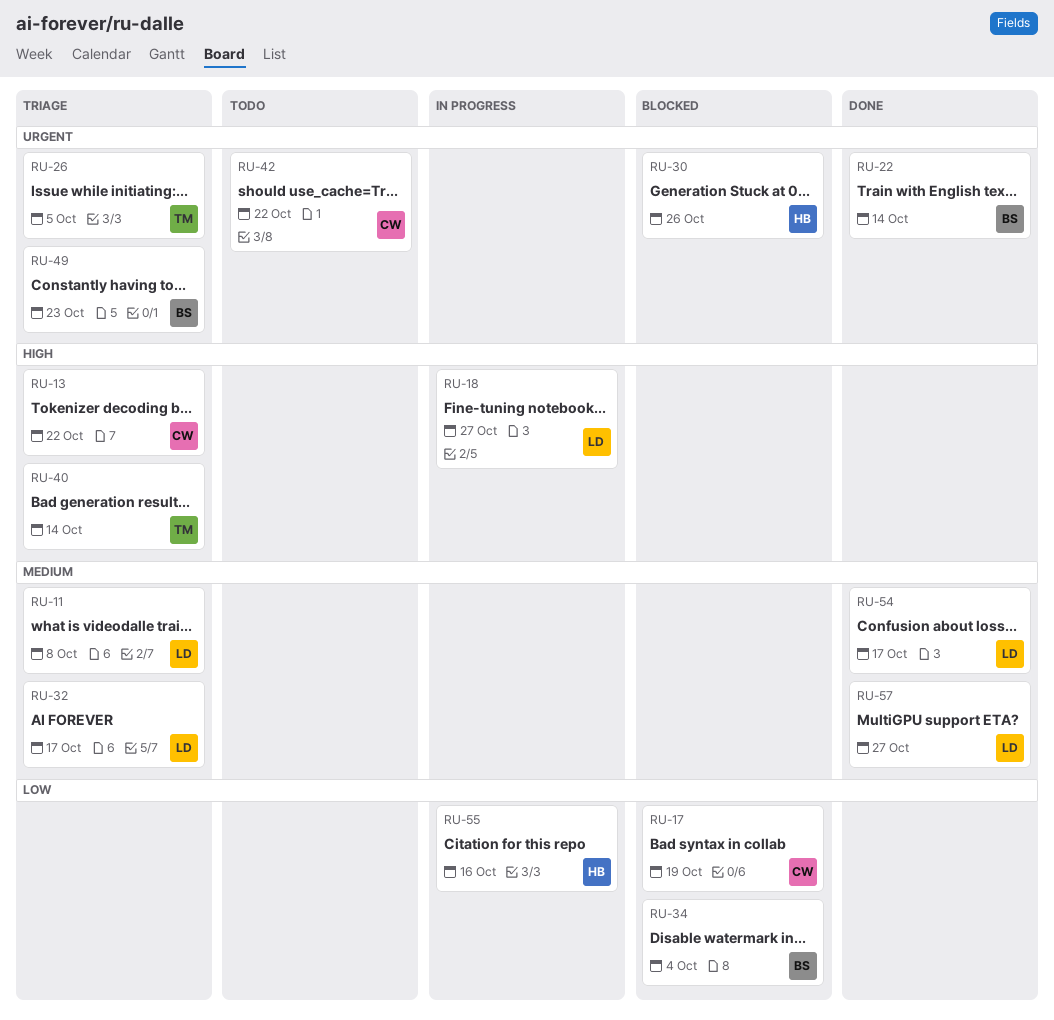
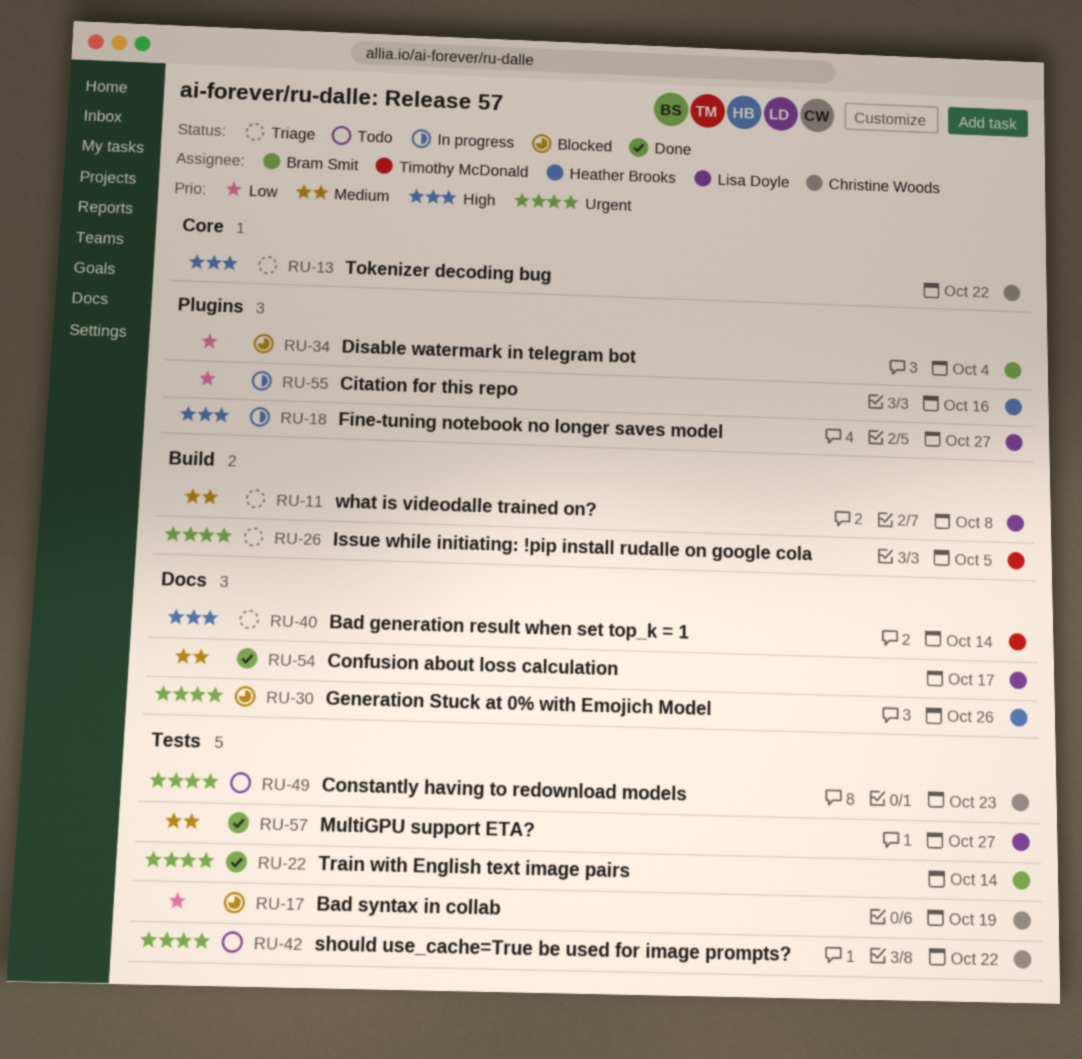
RU-32: present -> none
RU-49, status: Triage -> Todo
RU-49, owner: Bram Smit -> Christine Woods

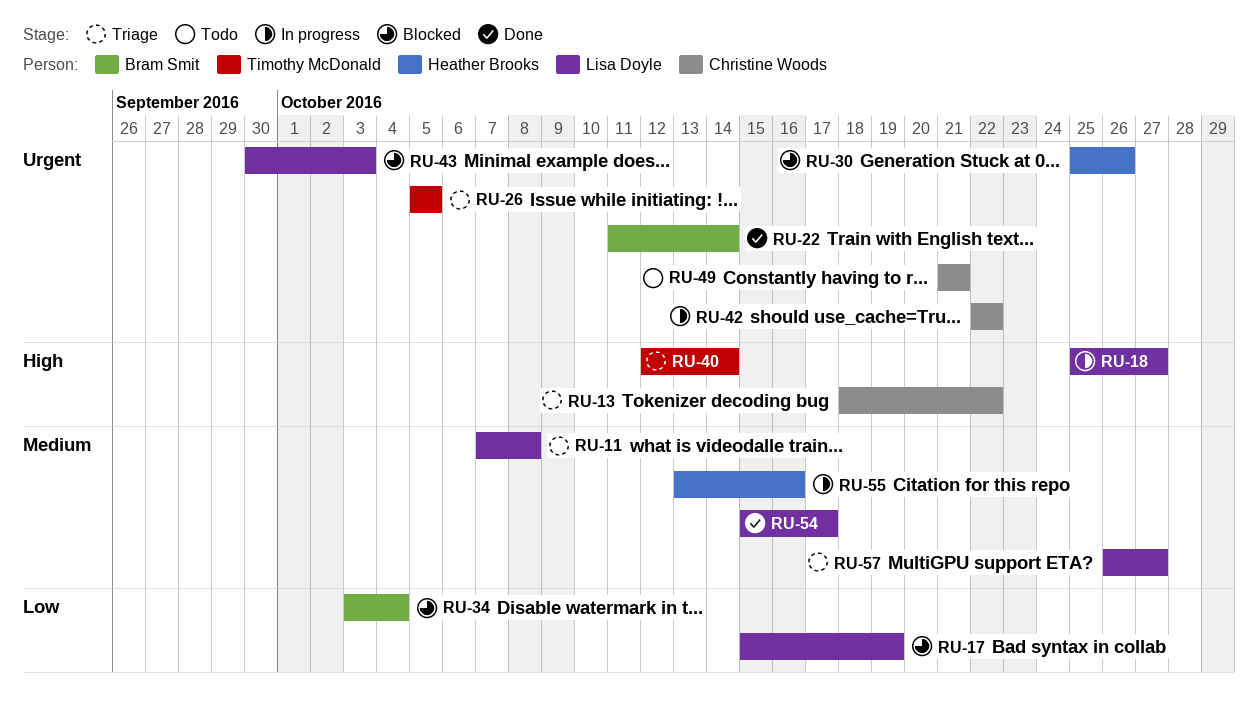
RU-17, owner: Christine Woods -> Lisa Doyle
RU-42, status: Todo -> In progress
RU-43: none -> present
RU-49, due: Oct 23 -> Oct 21
RU-55, priority: Low -> Medium
RU-57, status: Done -> Triage

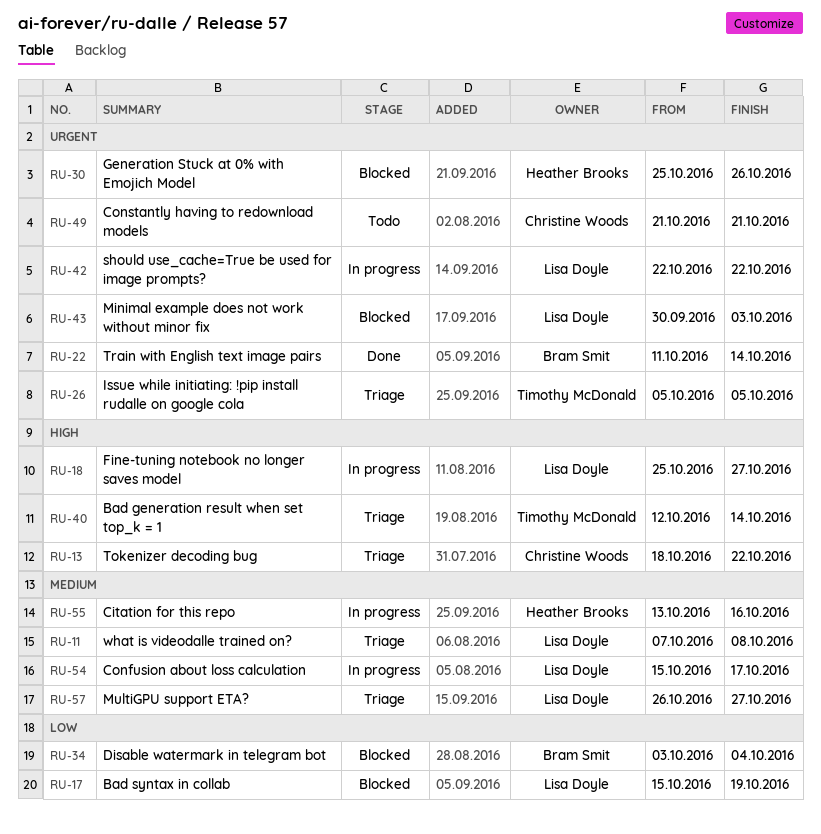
RU-42, owner: Christine Woods -> Lisa Doyle
RU-54, status: Done -> In progress

